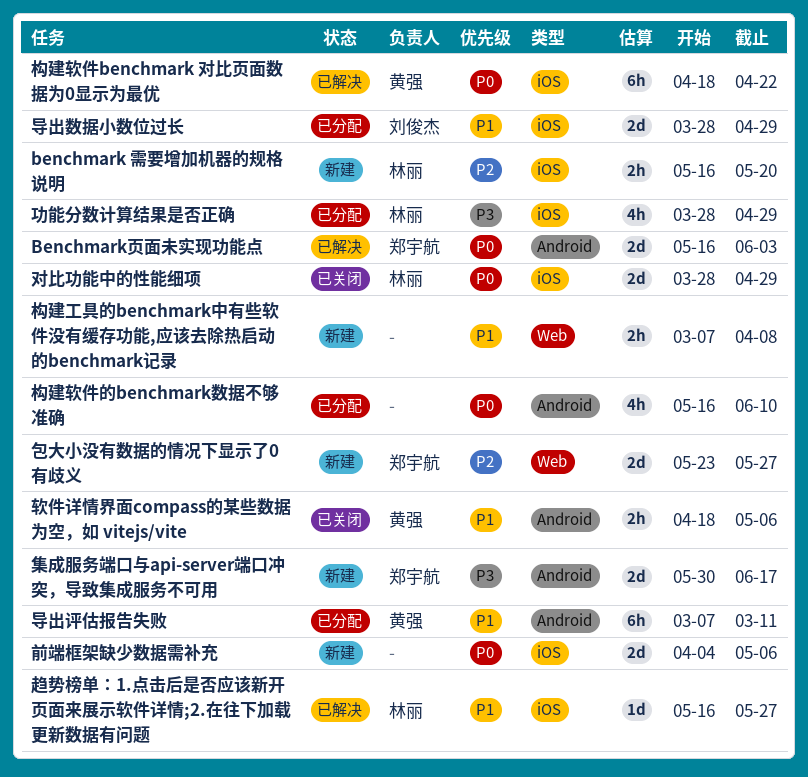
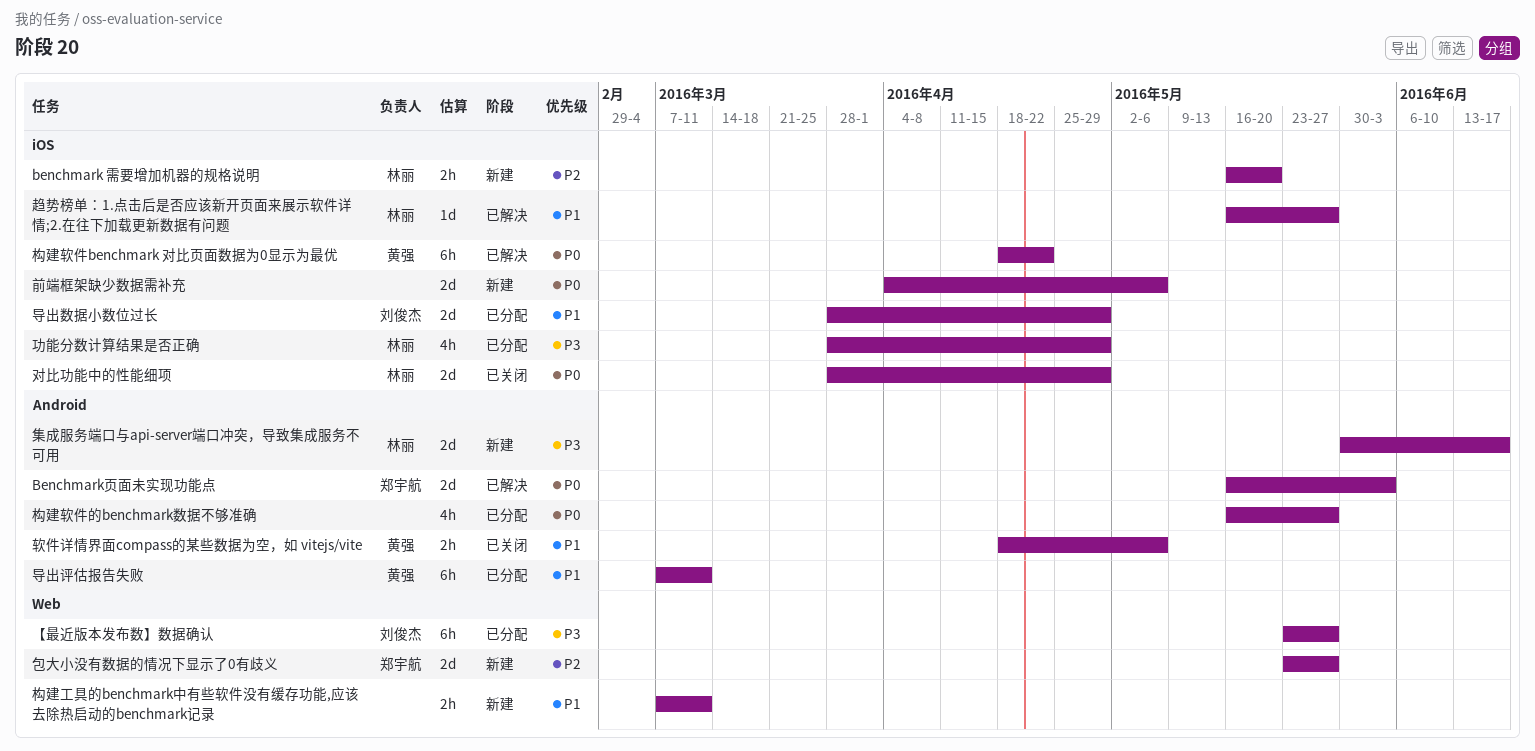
【最近版本发布数】数据确认: none -> present
构建工具的benchmark中有些软件没有缓存功能,应该去除热启动的benchmark记录, due: Apr 8 -> Mar 11
构建软件的benchmark数据不够准确, due: Jun 10 -> May 27
集成服务端口与api-server端口冲突，导致集成服务不可用, owner: 郑宇航 -> 林丽

